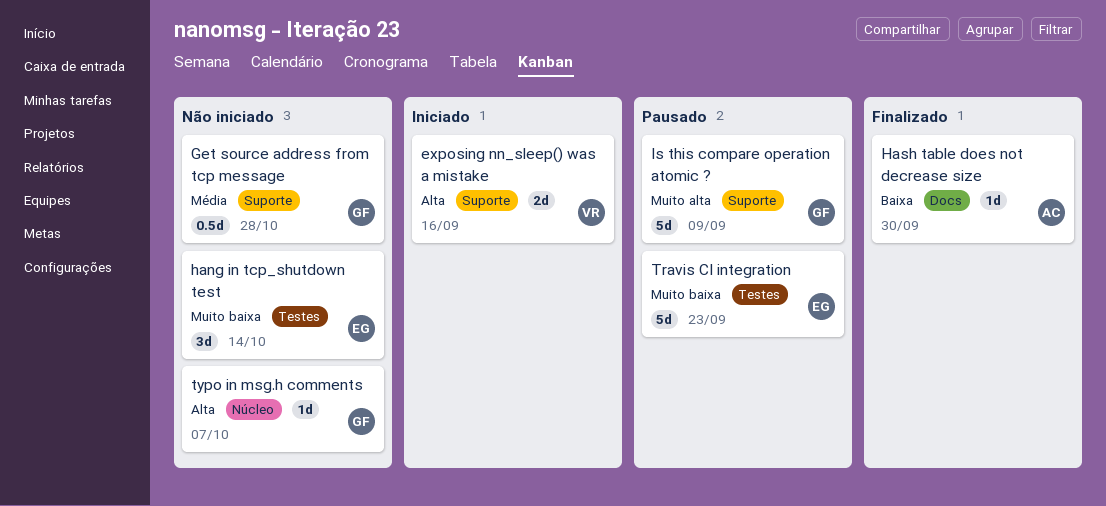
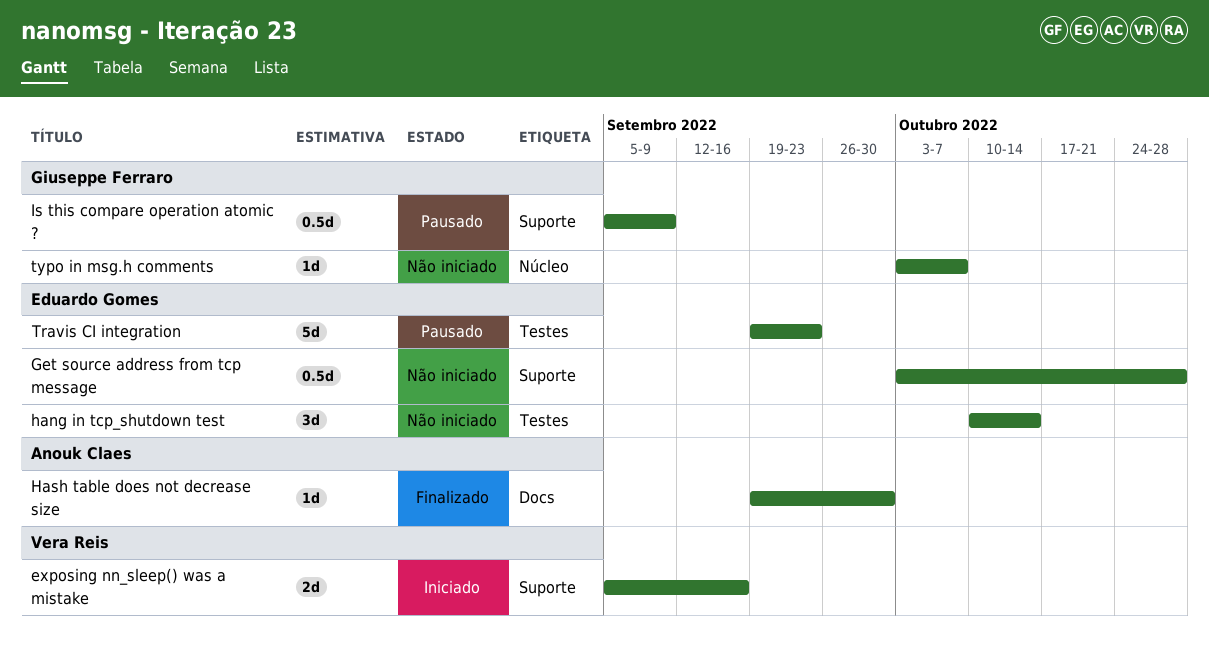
Get source address from tcp message, owner: Giuseppe Ferraro -> Eduardo Gomes
Is this compare operation atomic ?, estimate: 5d -> 0.5d

